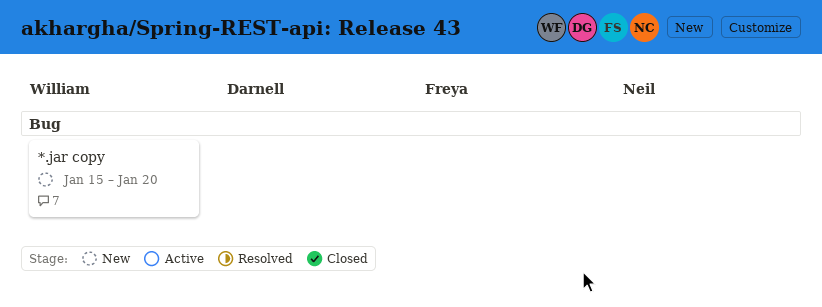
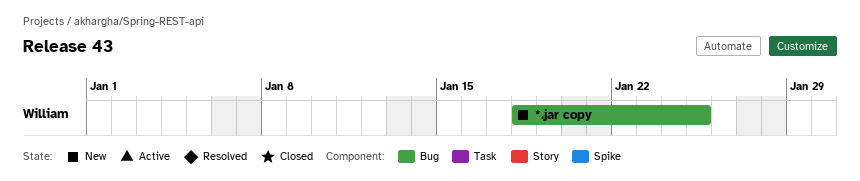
*.jar copy, start: Jan 15 -> Jan 18
*.jar copy, due: Jan 20 -> Jan 25

